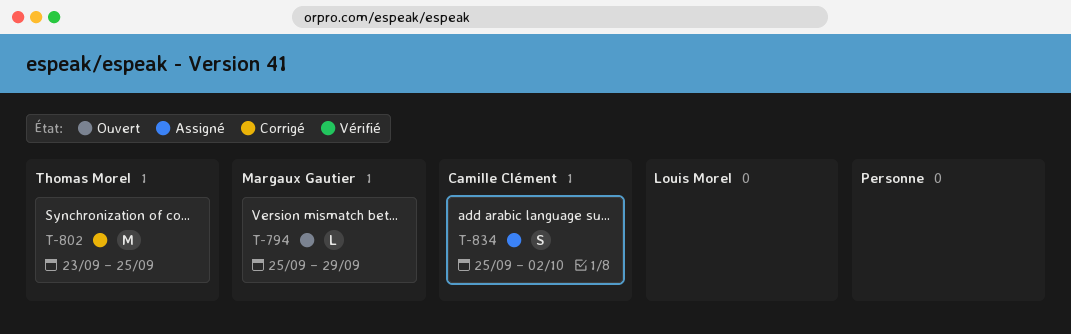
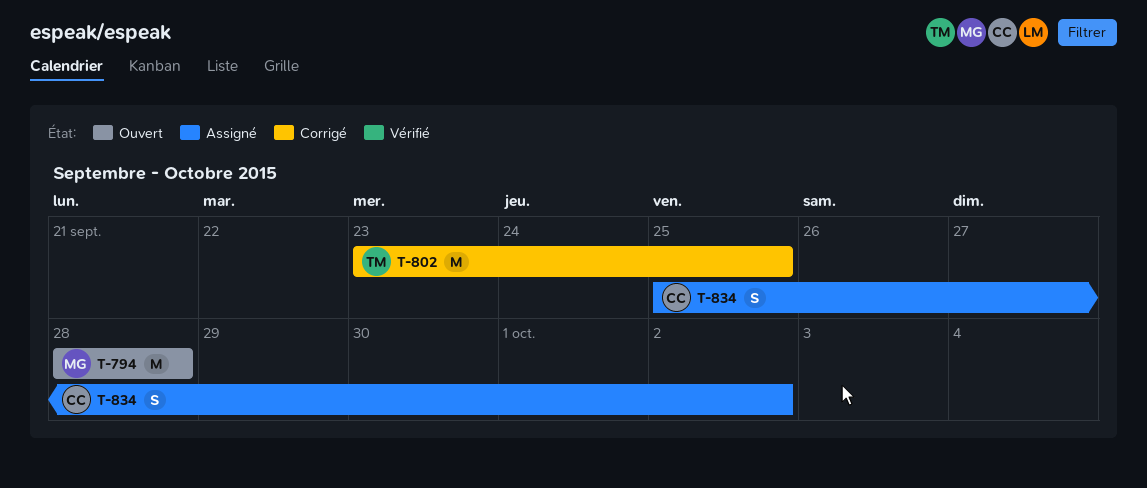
T-794, estimate: L -> M
T-794, start: Sep 25 -> Sep 28
T-794, due: Sep 29 -> Sep 28

